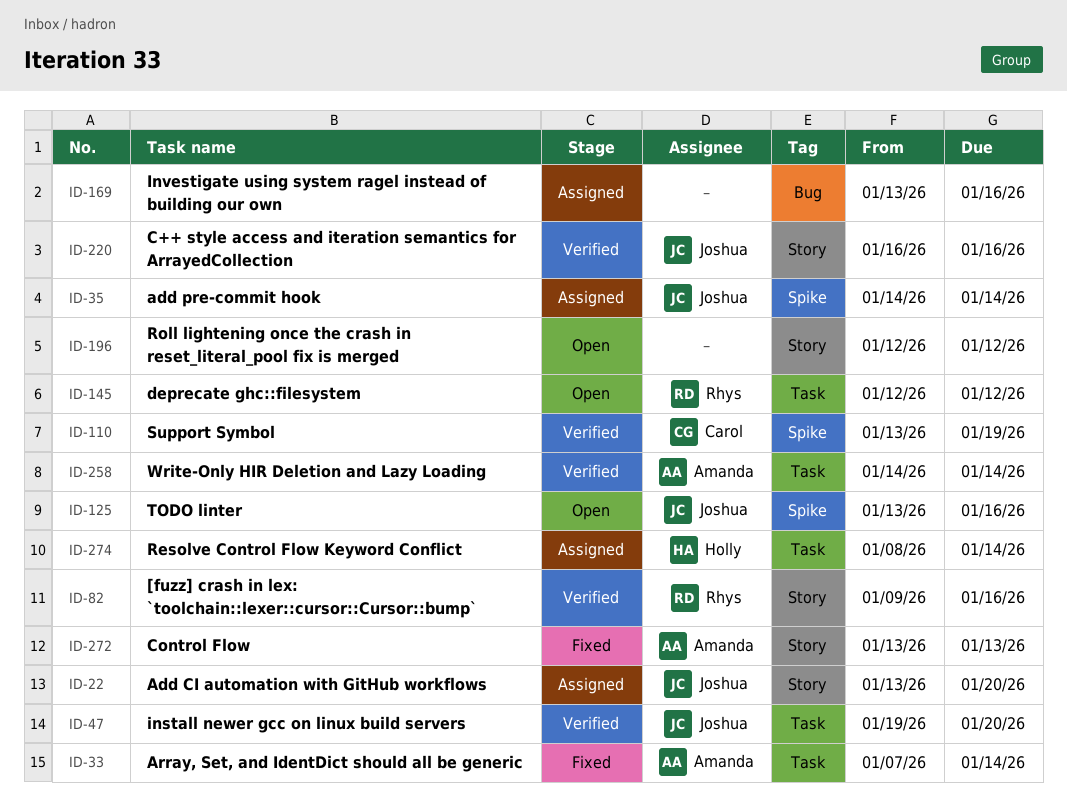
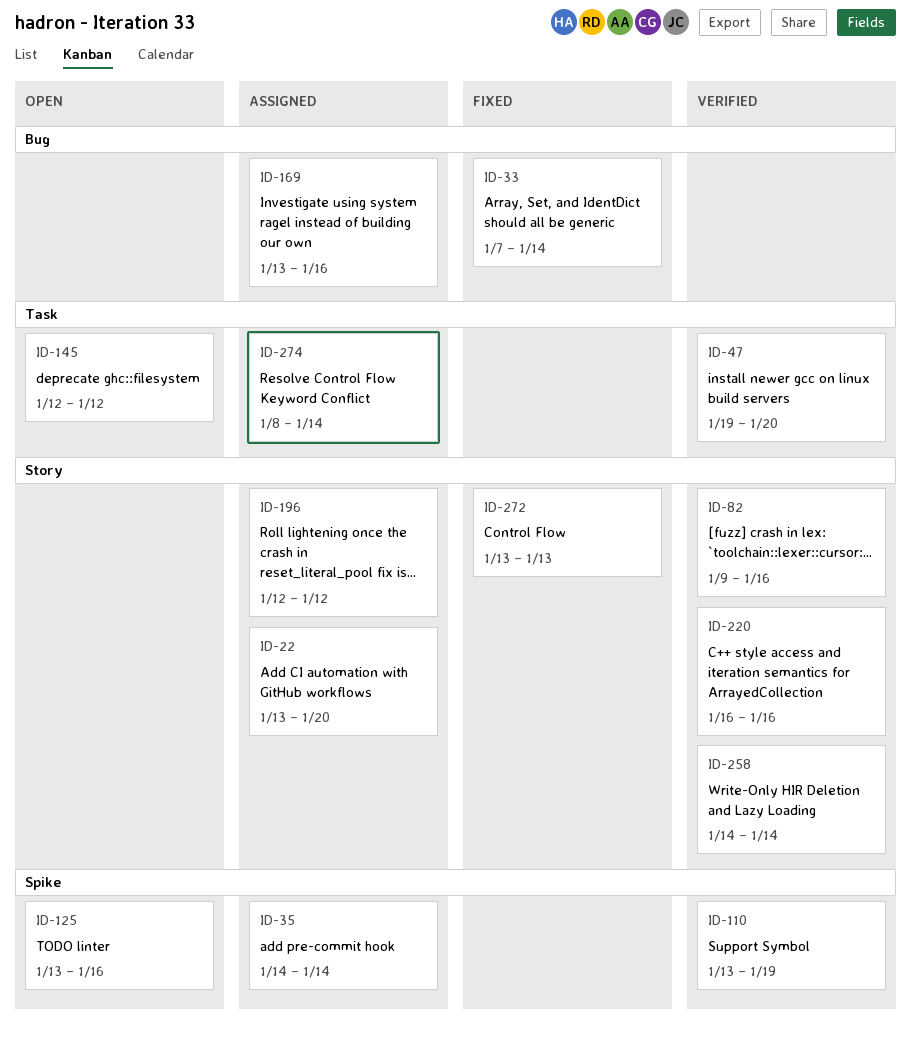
ID-33, label: Task -> Bug
ID-196, status: Open -> Assigned
ID-258, label: Task -> Story

